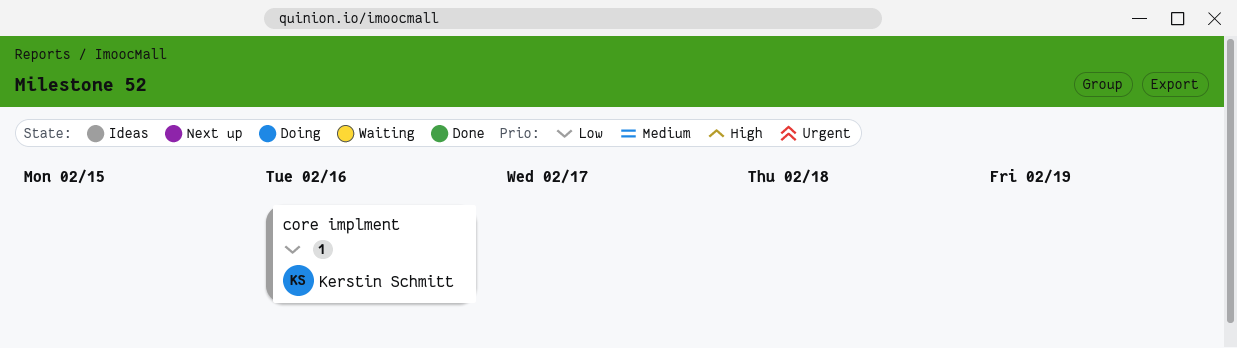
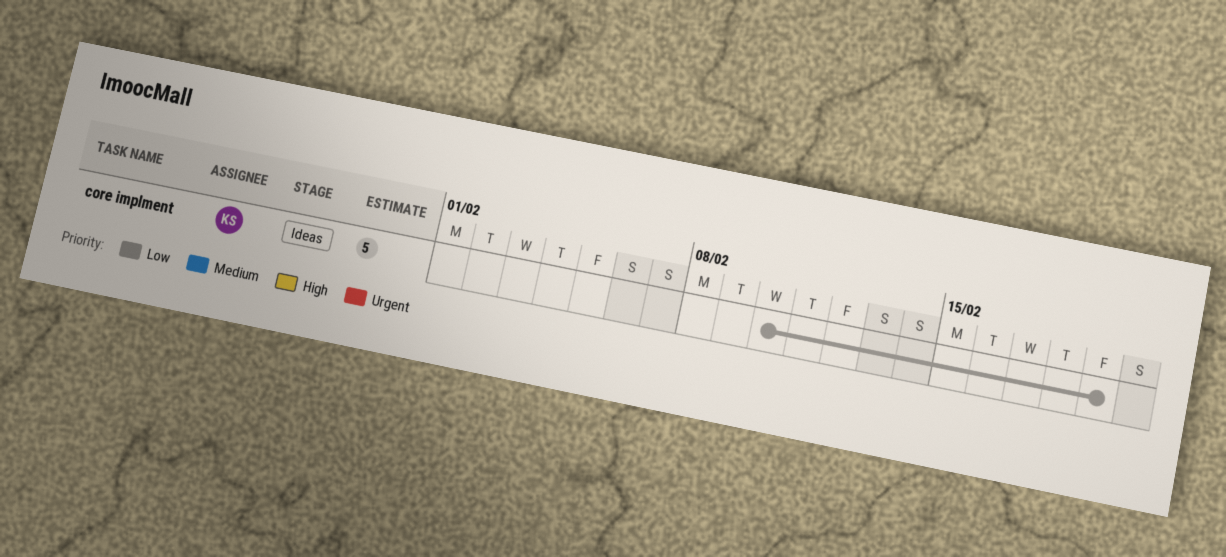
core implment, estimate: 1 -> 5
core implment, due: Feb 16 -> Feb 19

